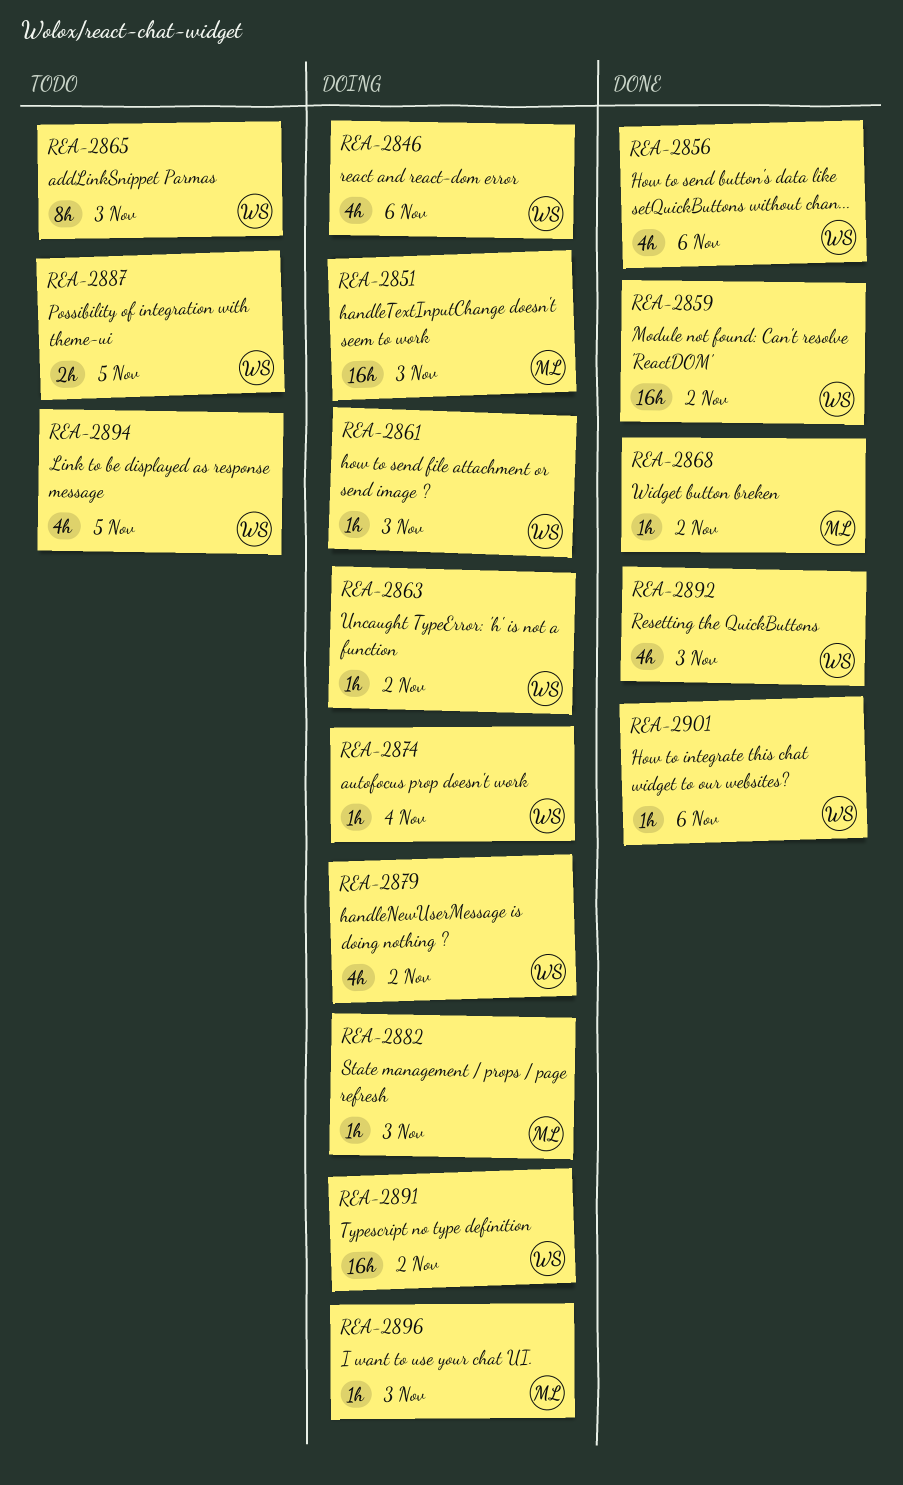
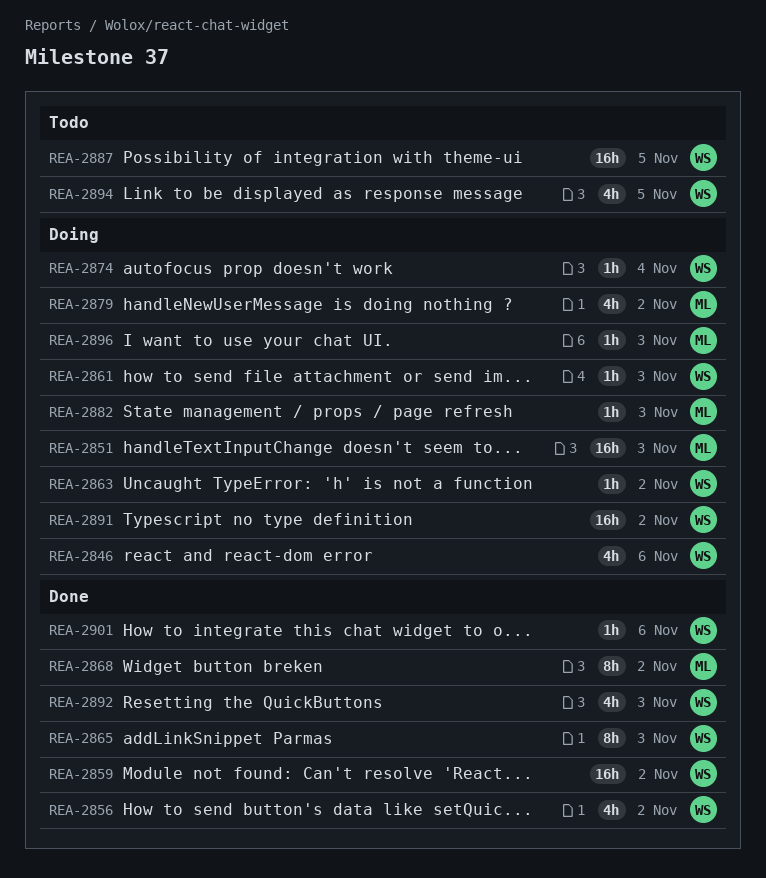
REA-2856, due: Nov 6 -> Nov 2
REA-2865, status: Todo -> Done
REA-2868, estimate: 1h -> 8h
REA-2879, owner: WS -> ML
REA-2887, estimate: 2h -> 16h

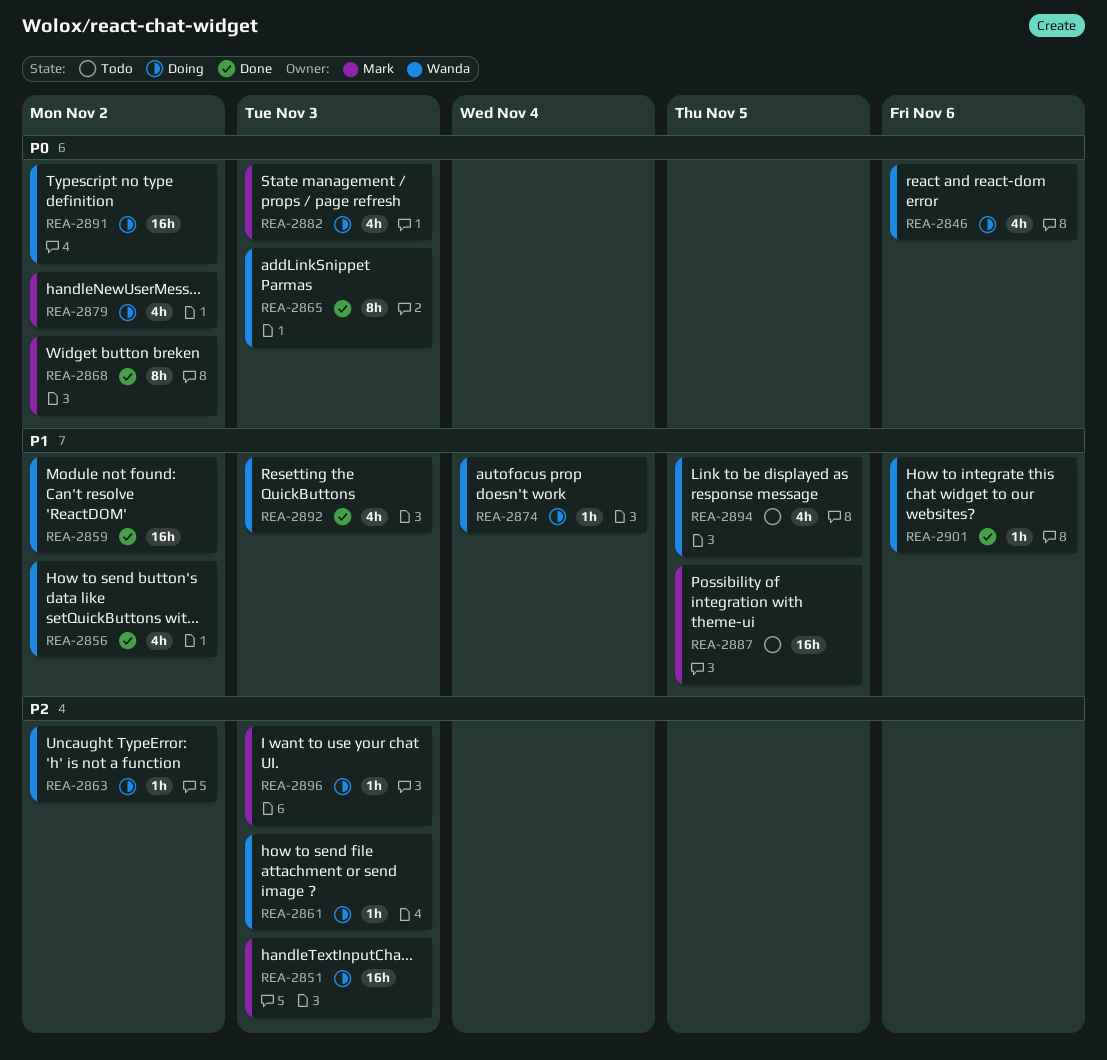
REA-2882, estimate: 1h -> 4h
REA-2887, owner: Wanda -> Mark

